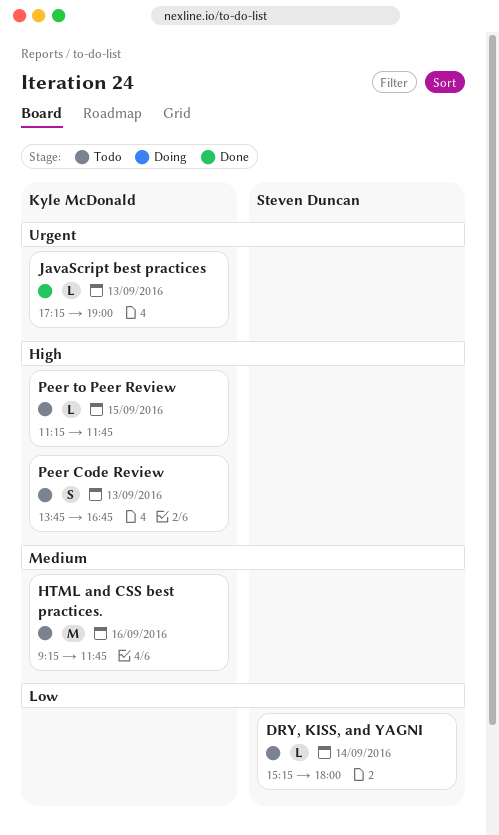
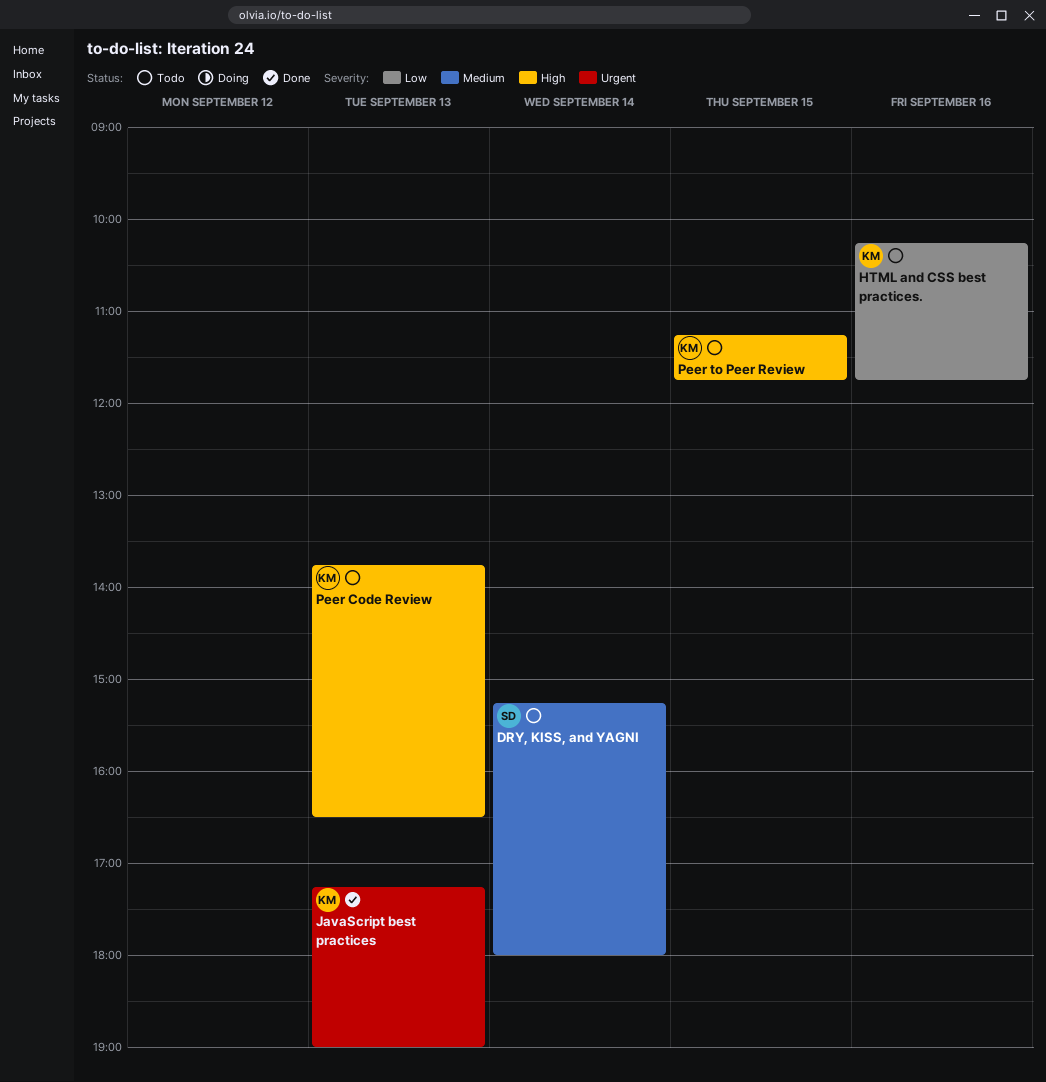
DRY, KISS, and YAGNI, priority: Low -> Medium
HTML and CSS best practices., priority: Medium -> Low
HTML and CSS best practices., begins: 09:15 -> 10:15
Peer Code Review, ends: 16:45 -> 16:30

